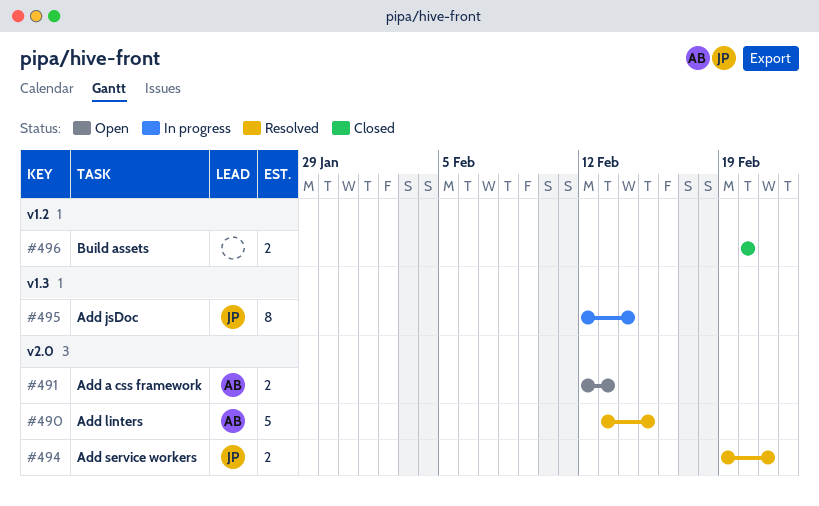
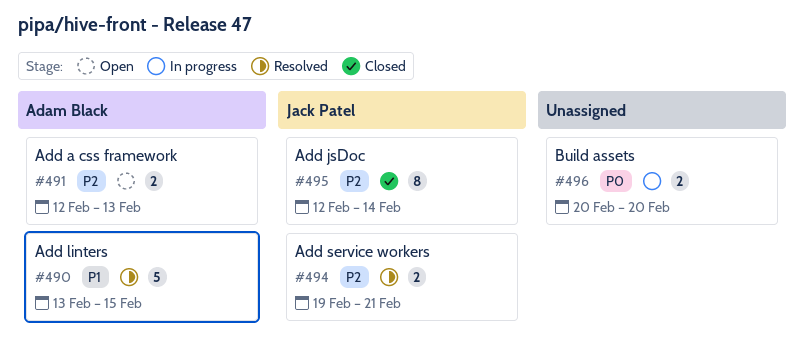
#495, status: In progress -> Closed
#496, status: Closed -> In progress

